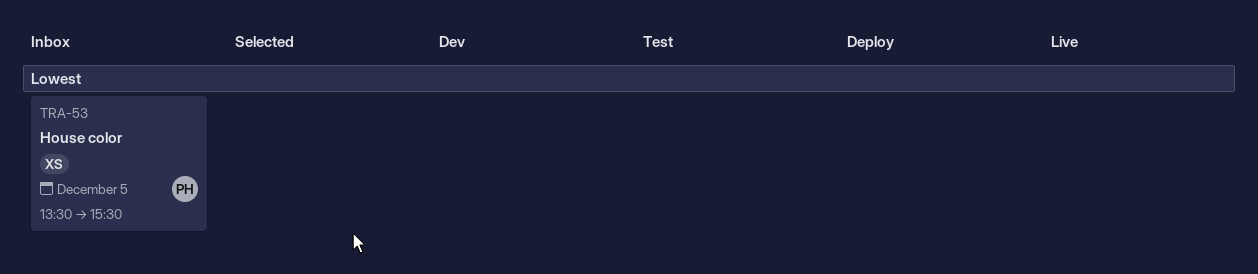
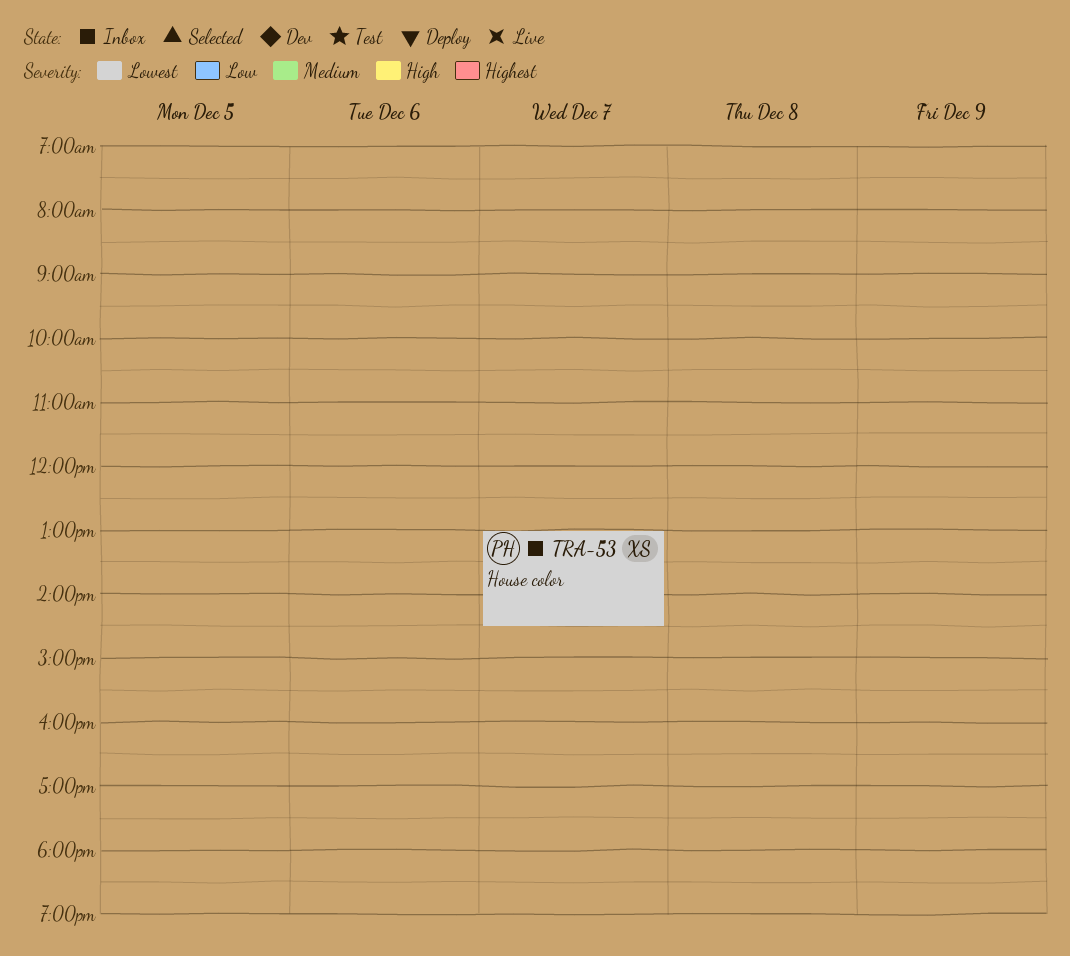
TRA-53, day: Dec 5 -> Dec 7
TRA-53, begins: 13:30 -> 13:00
TRA-53, ends: 15:30 -> 14:30

